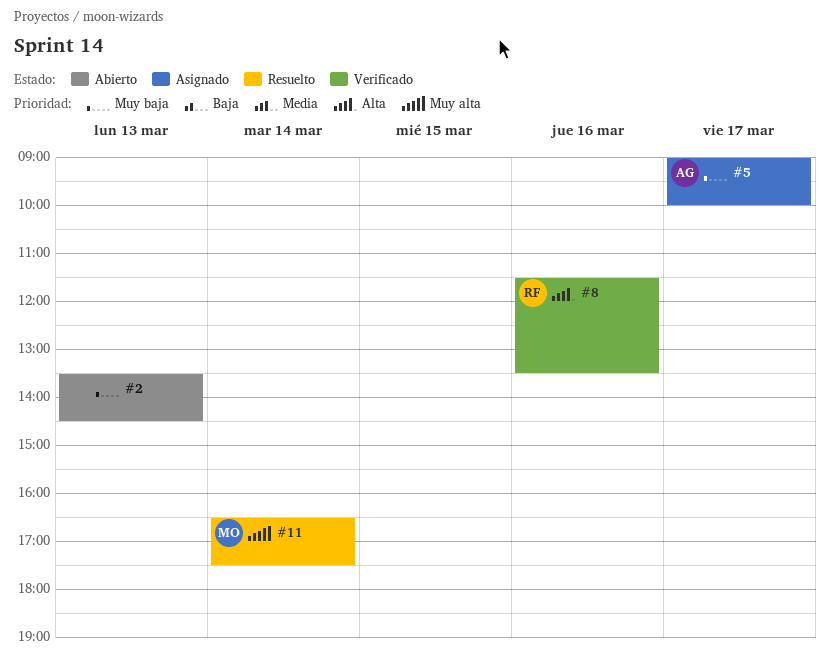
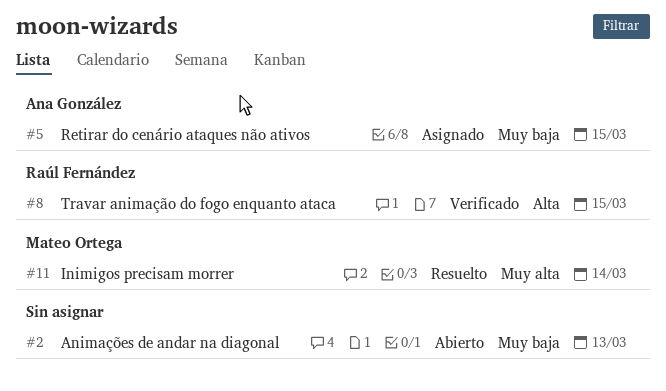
#5, day: Mar 17 -> Mar 15
#8, day: Mar 16 -> Mar 15

